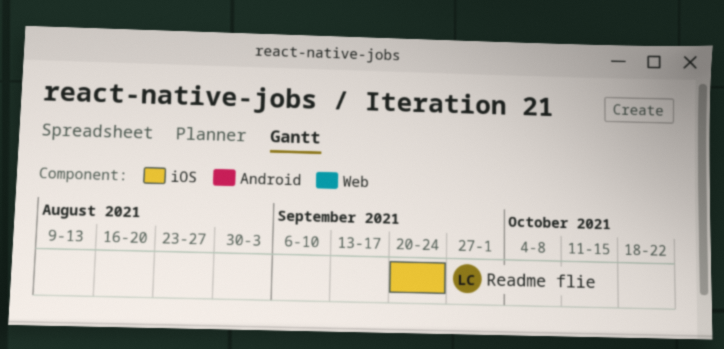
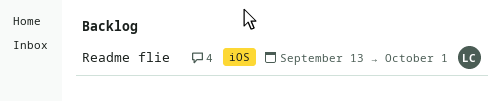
Readme flie, start: Sep 20 -> Sep 13
Readme flie, due: Sep 24 -> Oct 1

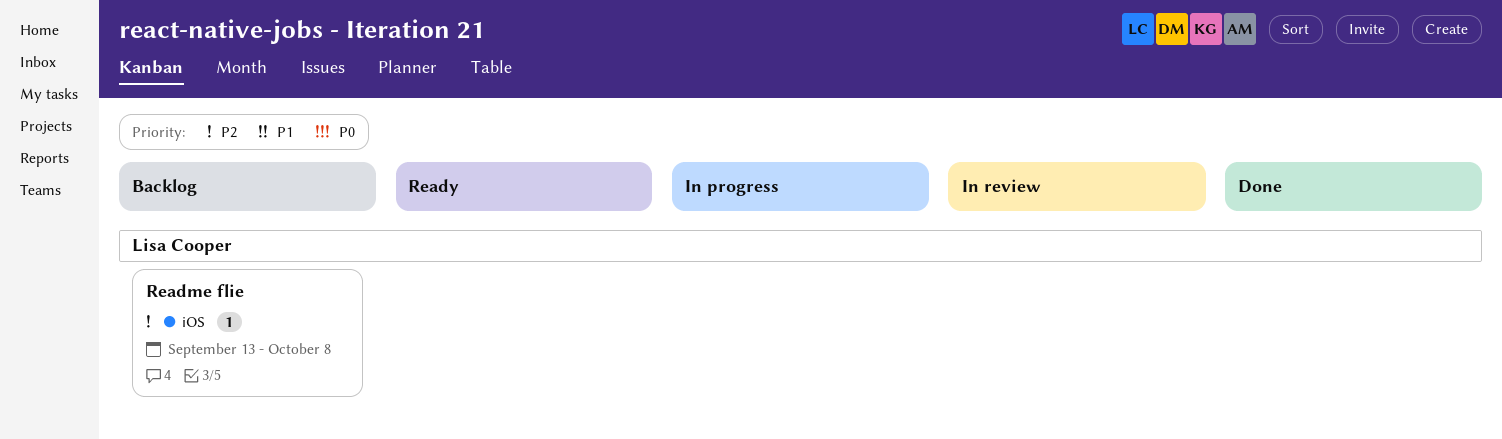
Readme flie, due: Oct 1 -> Oct 8

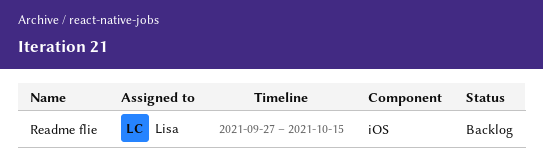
Readme flie, start: Sep 13 -> Sep 27
Readme flie, due: Oct 8 -> Oct 15

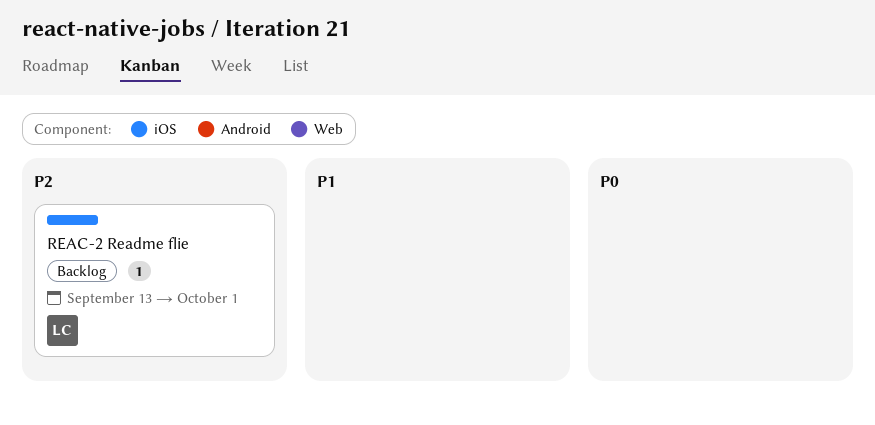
Readme flie, start: Sep 27 -> Sep 13
Readme flie, due: Oct 15 -> Oct 1

